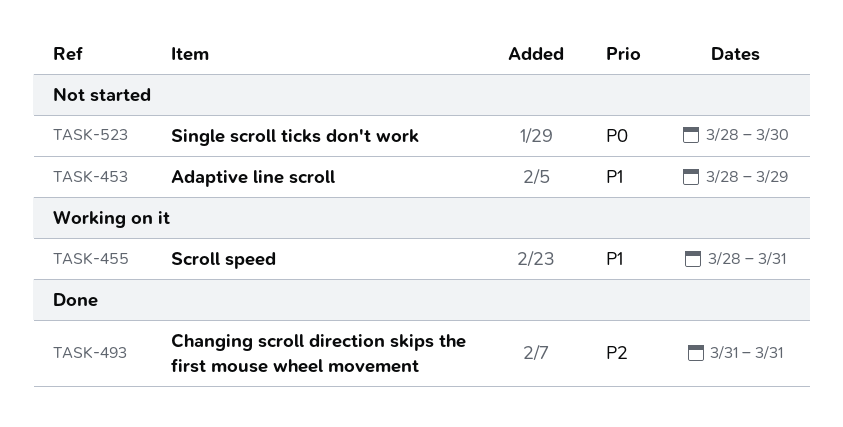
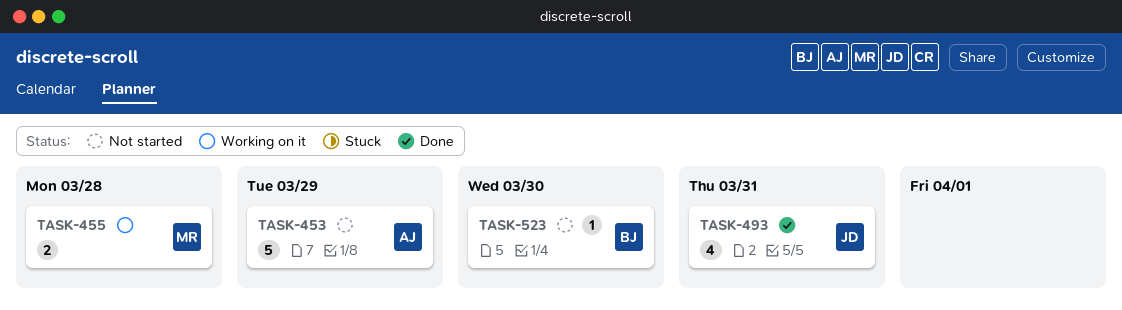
TASK-455, due: Mar 31 -> Mar 28

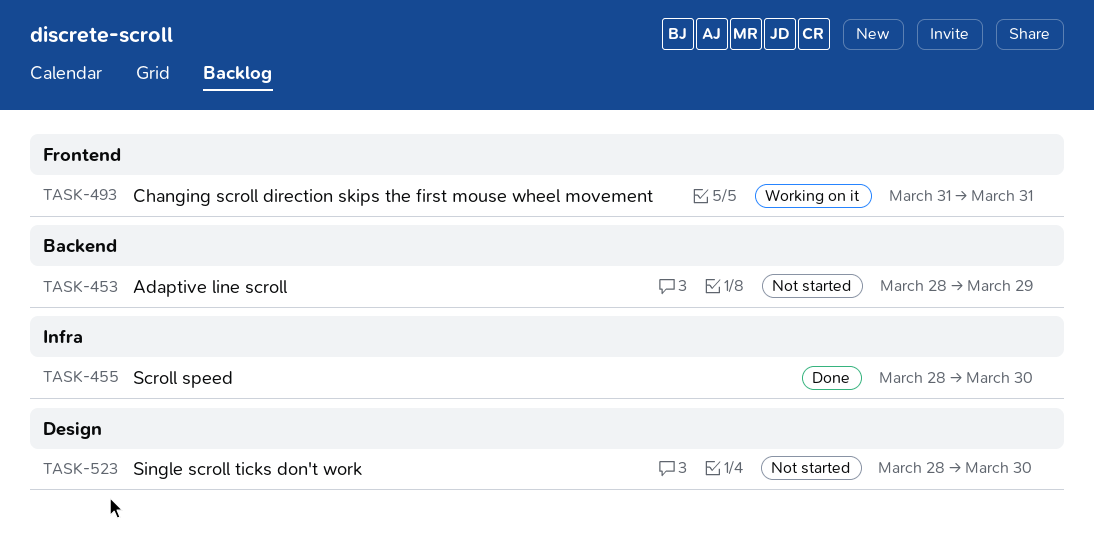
TASK-455, status: Working on it -> Done
TASK-455, due: Mar 28 -> Mar 30
TASK-493, status: Done -> Working on it

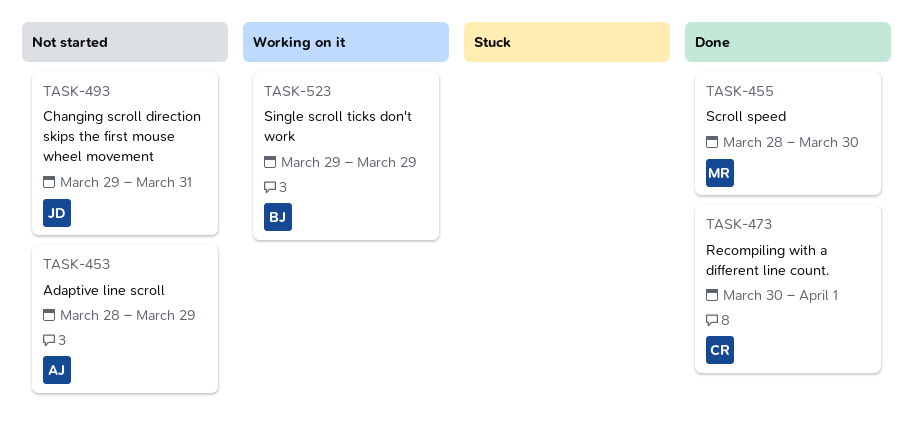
TASK-473: none -> present
TASK-493, status: Working on it -> Not started
TASK-493, start: Mar 31 -> Mar 29
TASK-523, status: Not started -> Working on it
TASK-523, start: Mar 28 -> Mar 29
TASK-523, due: Mar 30 -> Mar 29

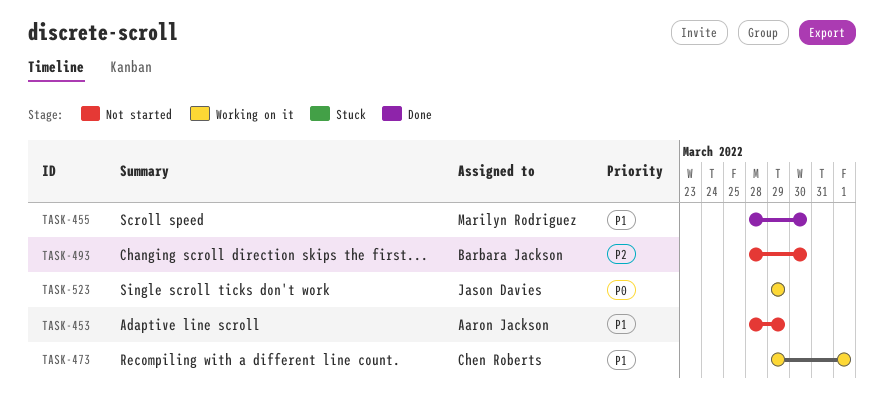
TASK-473, status: Done -> Working on it
TASK-473, start: Mar 30 -> Mar 29
TASK-493, owner: Jason Davies -> Barbara Jackson
TASK-493, start: Mar 29 -> Mar 28
TASK-493, due: Mar 31 -> Mar 30
TASK-523, owner: Barbara Jackson -> Jason Davies

